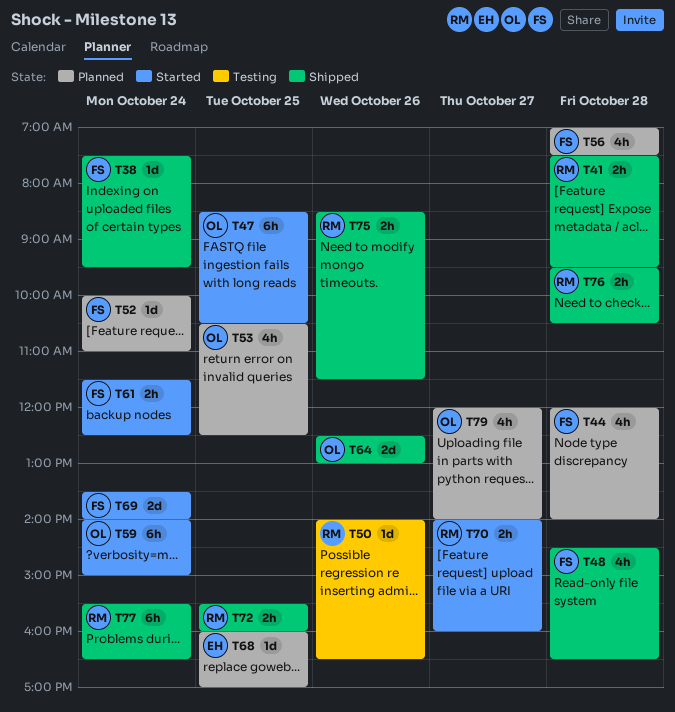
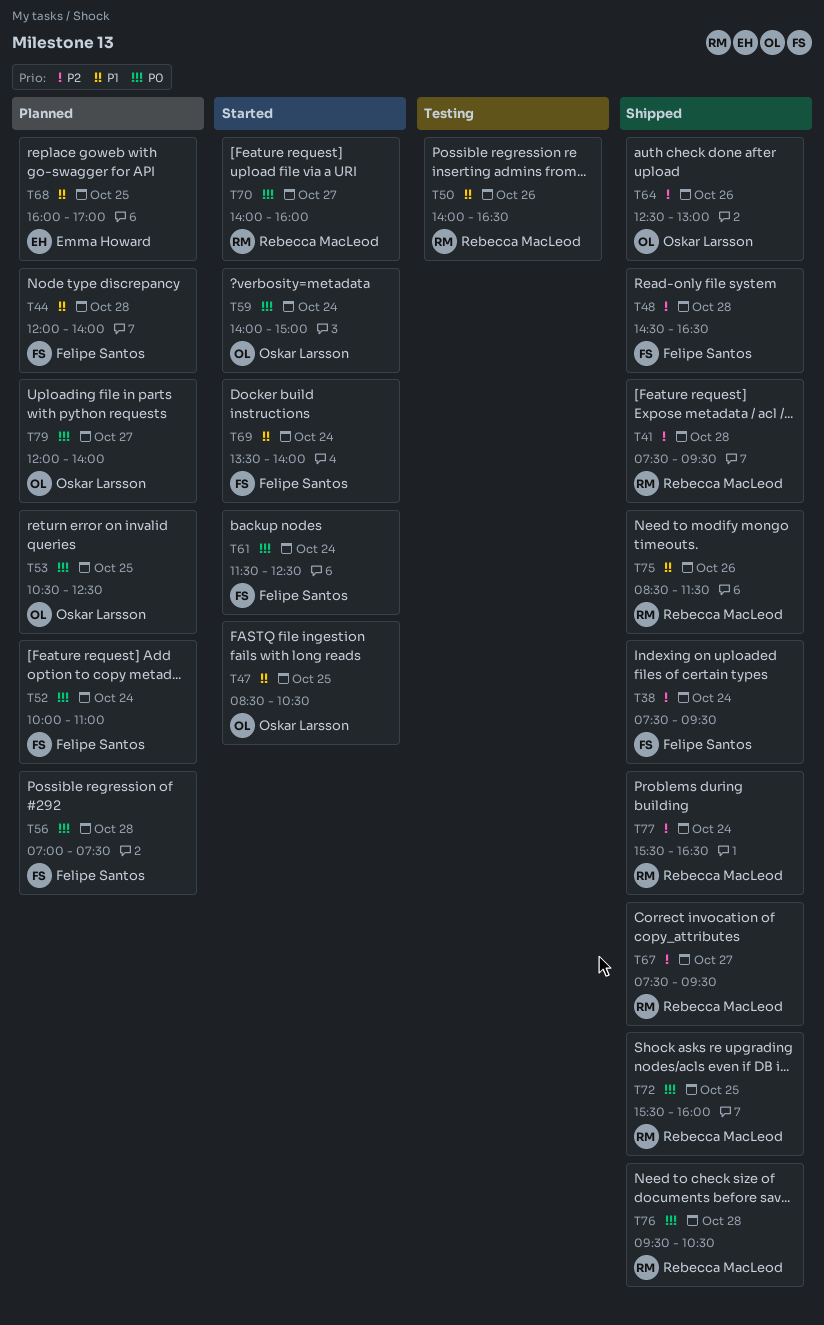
T67: none -> present

